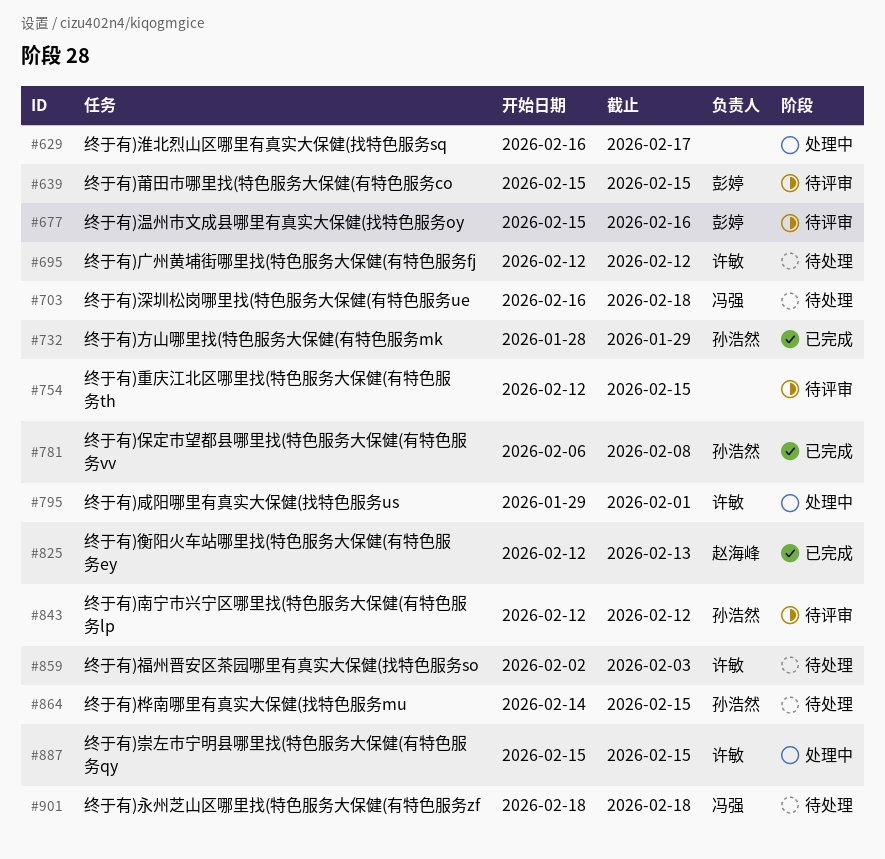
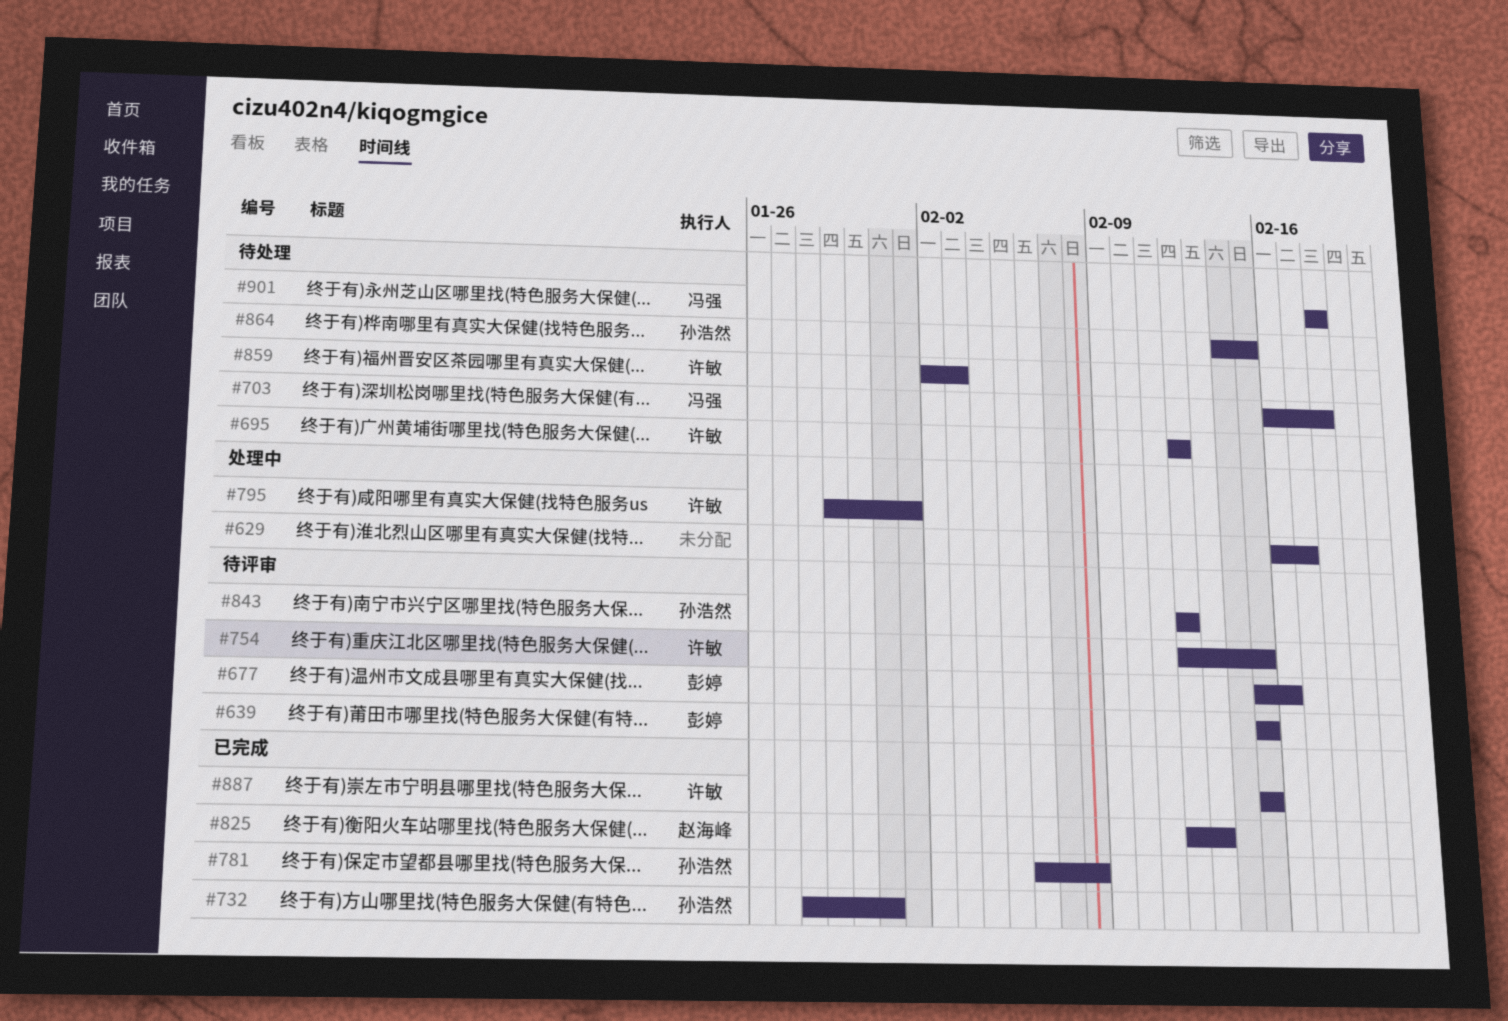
#732, due: Jan 29 -> Jan 31
#754, owner: none -> 许敏
#887, status: 处理中 -> 已完成

